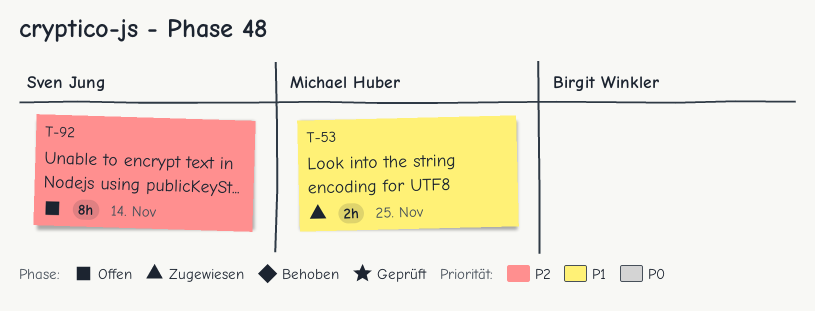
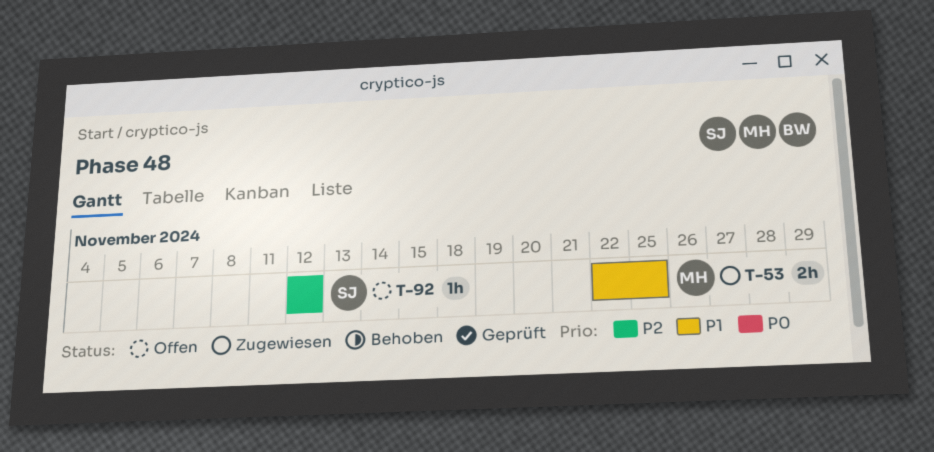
T-92, estimate: 8h -> 1h
T-92, due: Nov 14 -> Nov 12

